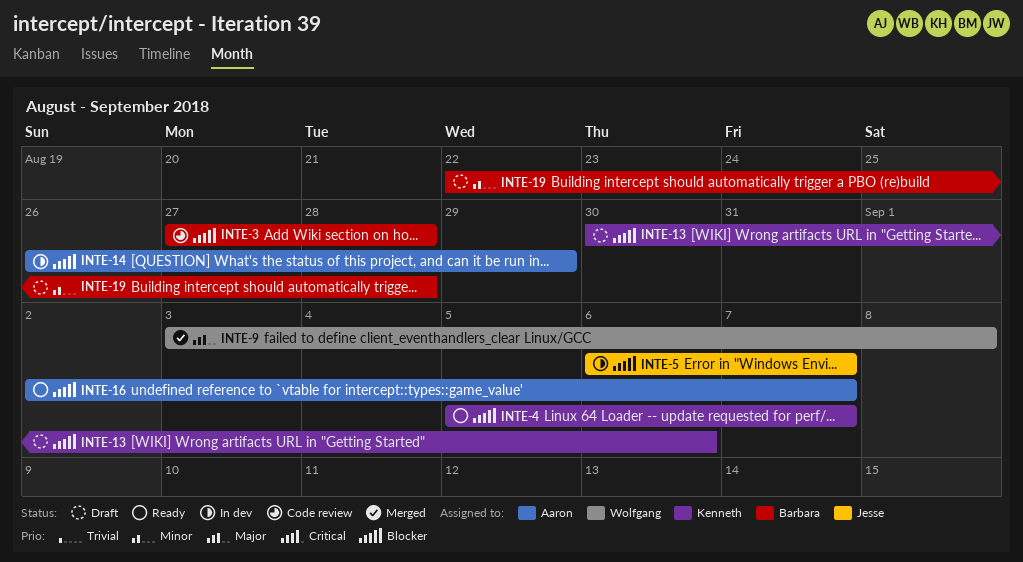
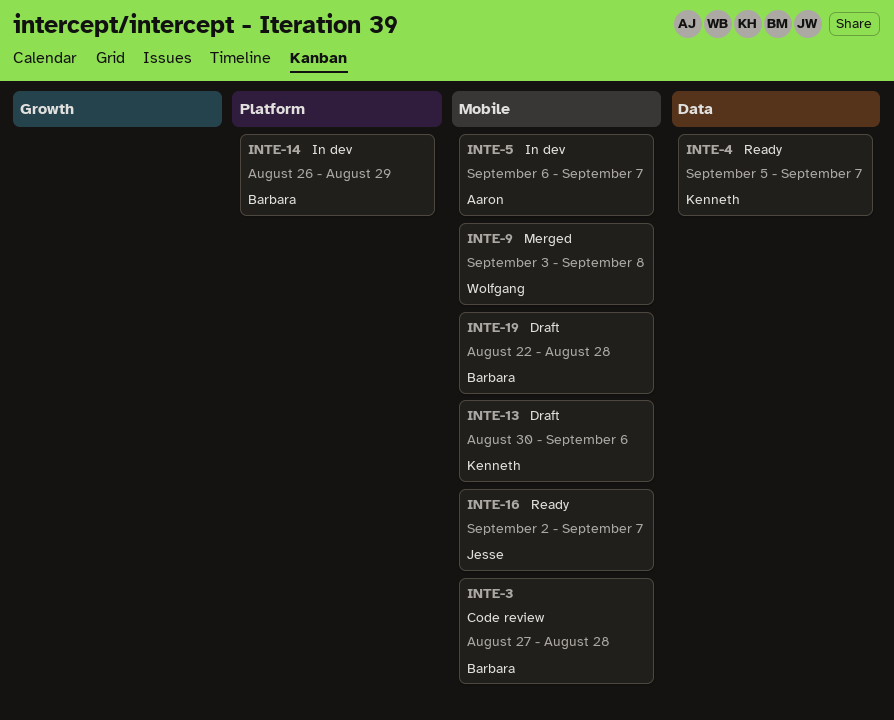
INTE-5, owner: Jesse -> Aaron
INTE-14, owner: Aaron -> Barbara
INTE-16, owner: Aaron -> Jesse

